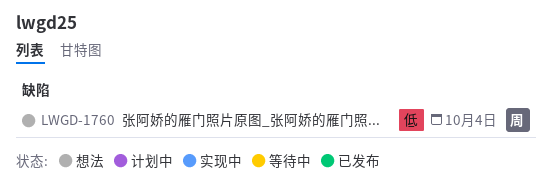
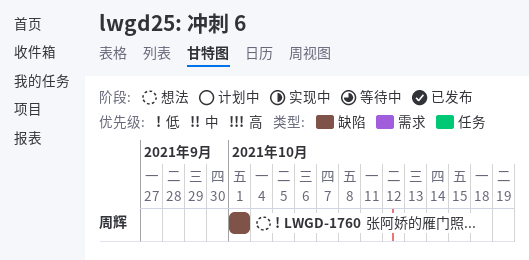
LWGD-1760, due: Oct 4 -> Oct 1

